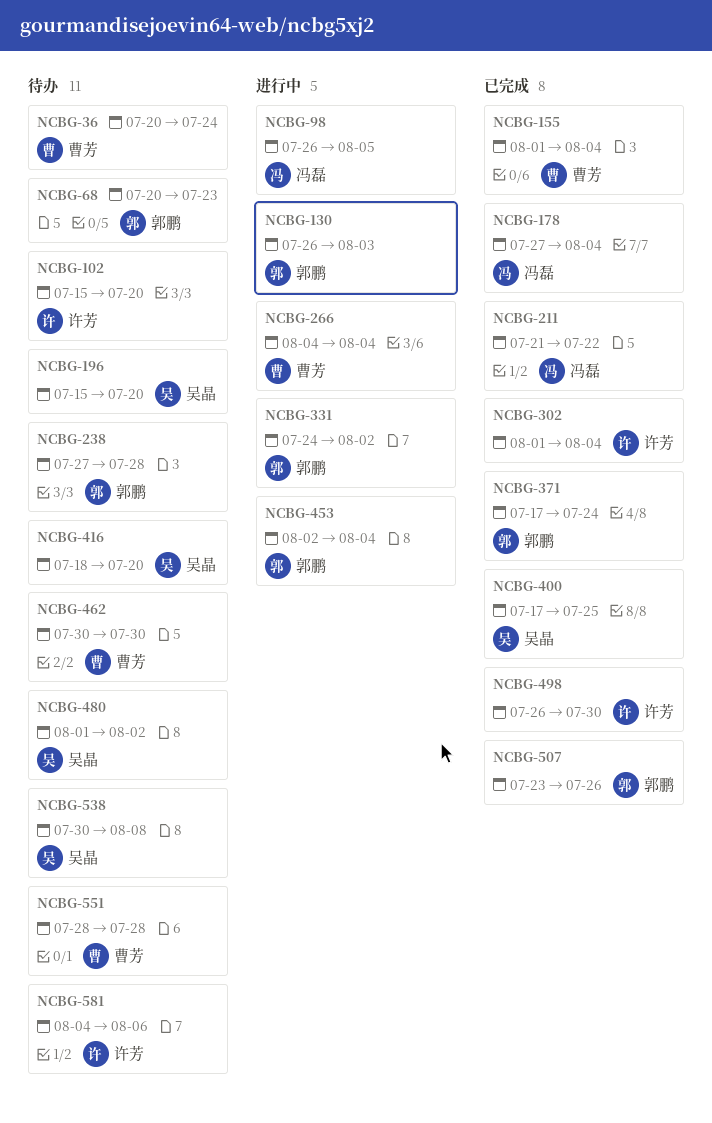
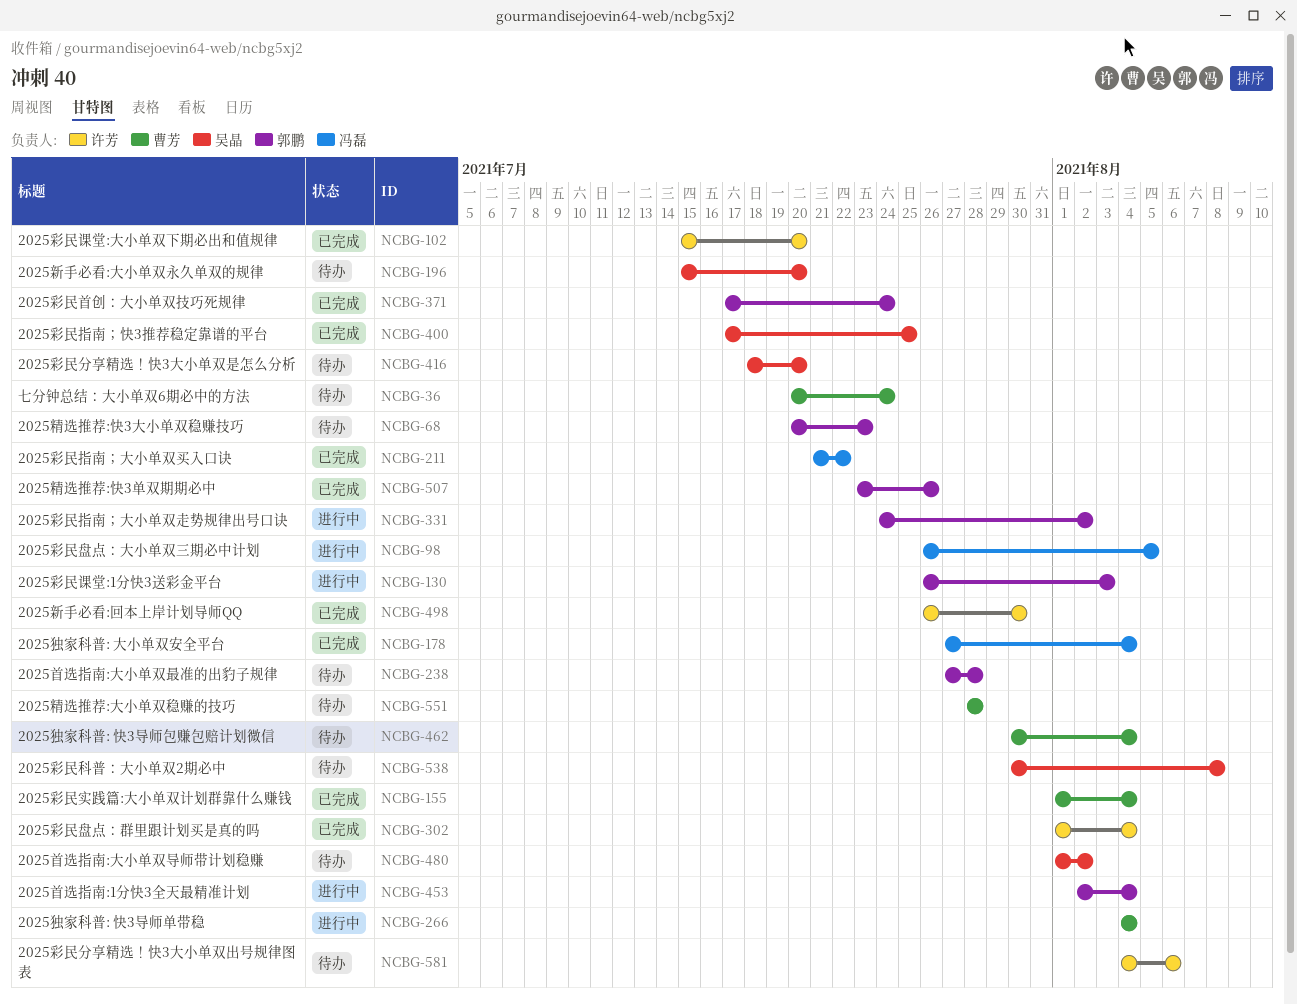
NCBG-102, status: 待办 -> 已完成
NCBG-462, due: Jul 30 -> Aug 4

